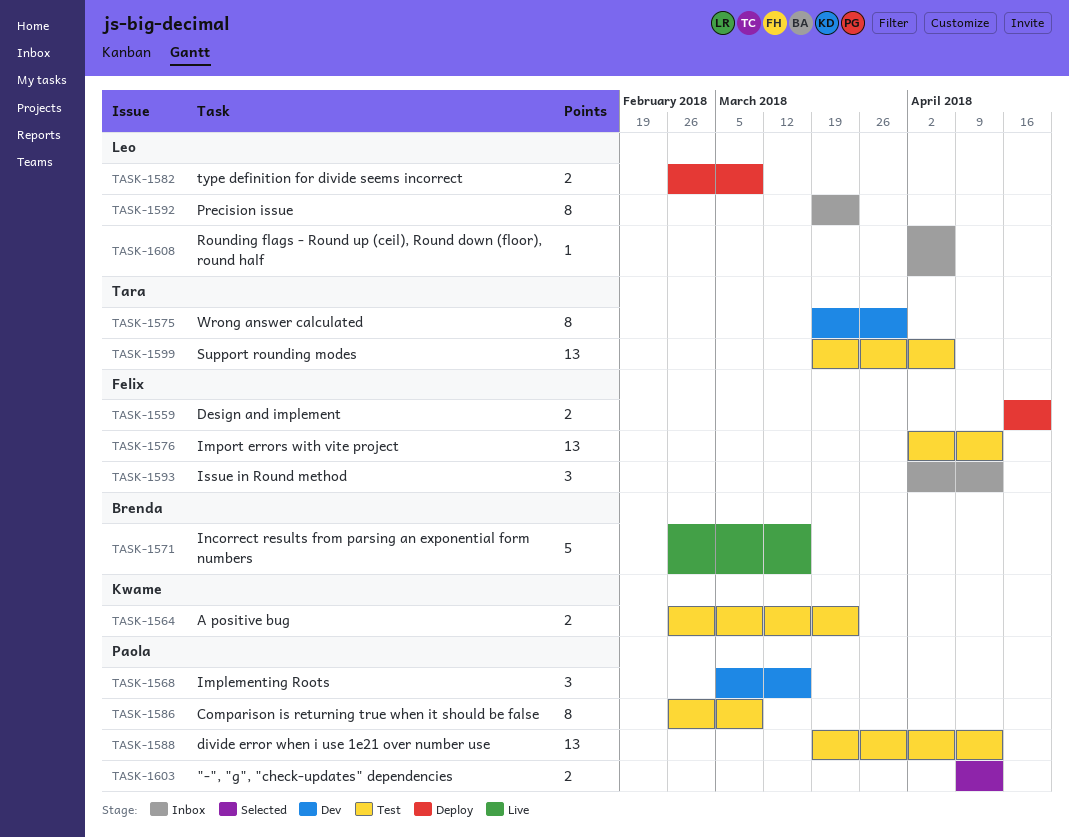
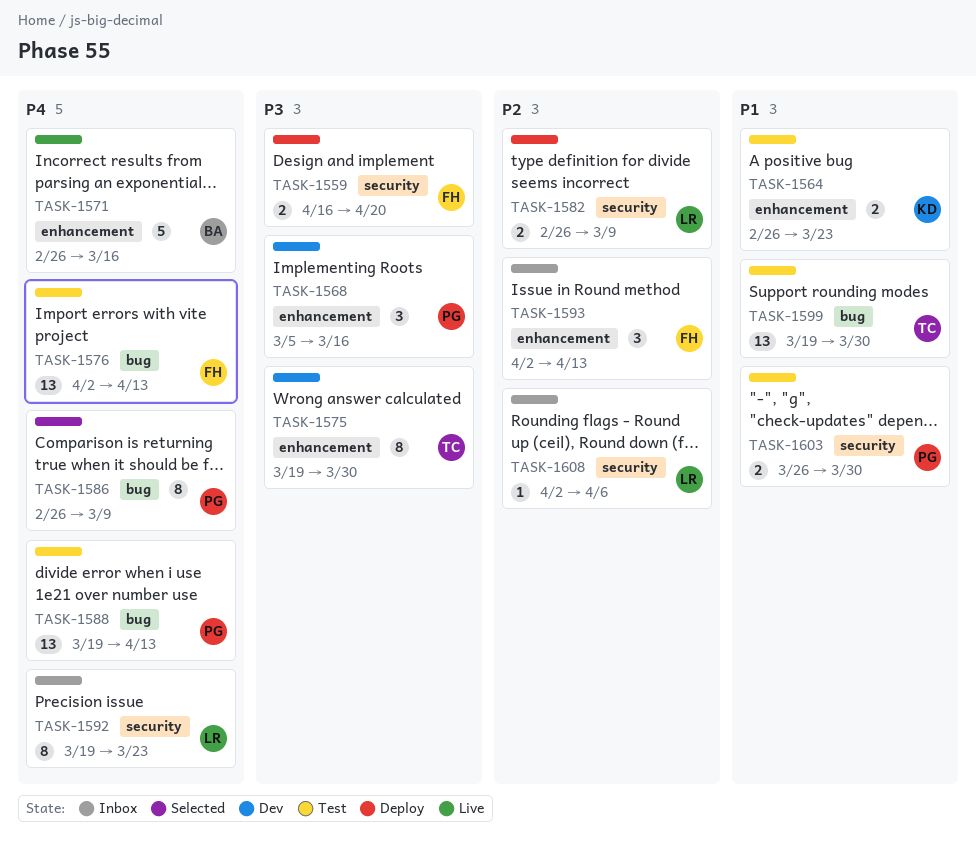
TASK-1586, status: Test -> Selected
TASK-1599, due: Apr 6 -> Mar 30
TASK-1603, status: Selected -> Test
TASK-1603, start: Apr 9 -> Mar 26
TASK-1603, due: Apr 13 -> Mar 30

